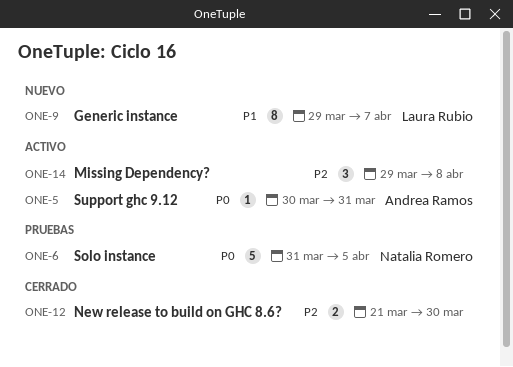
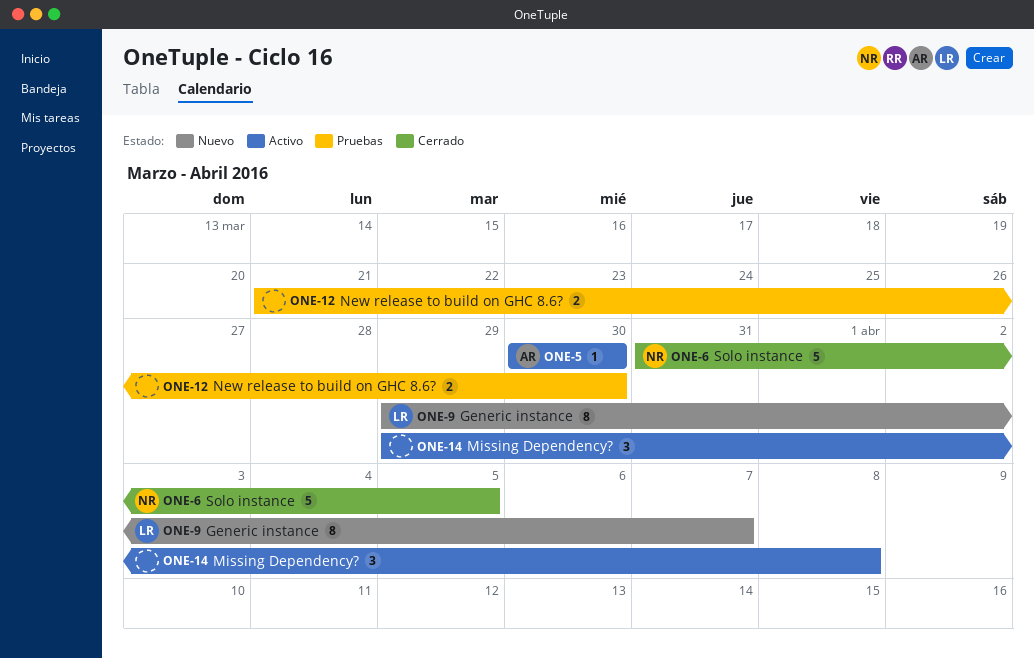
ONE-5, due: Mar 31 -> Mar 30
ONE-6, status: Pruebas -> Cerrado
ONE-12, status: Cerrado -> Pruebas

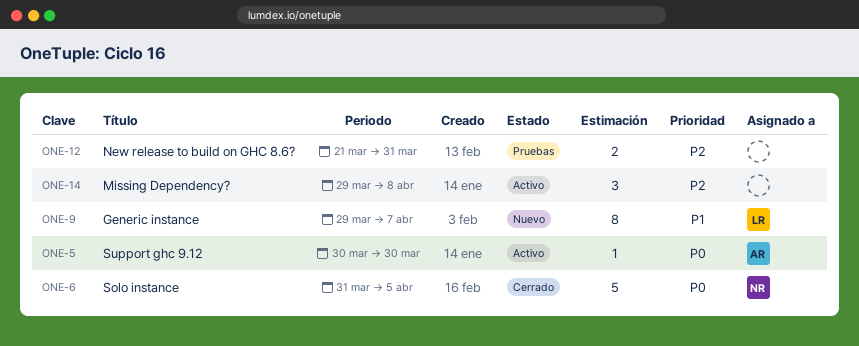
ONE-12, due: Mar 30 -> Mar 31

